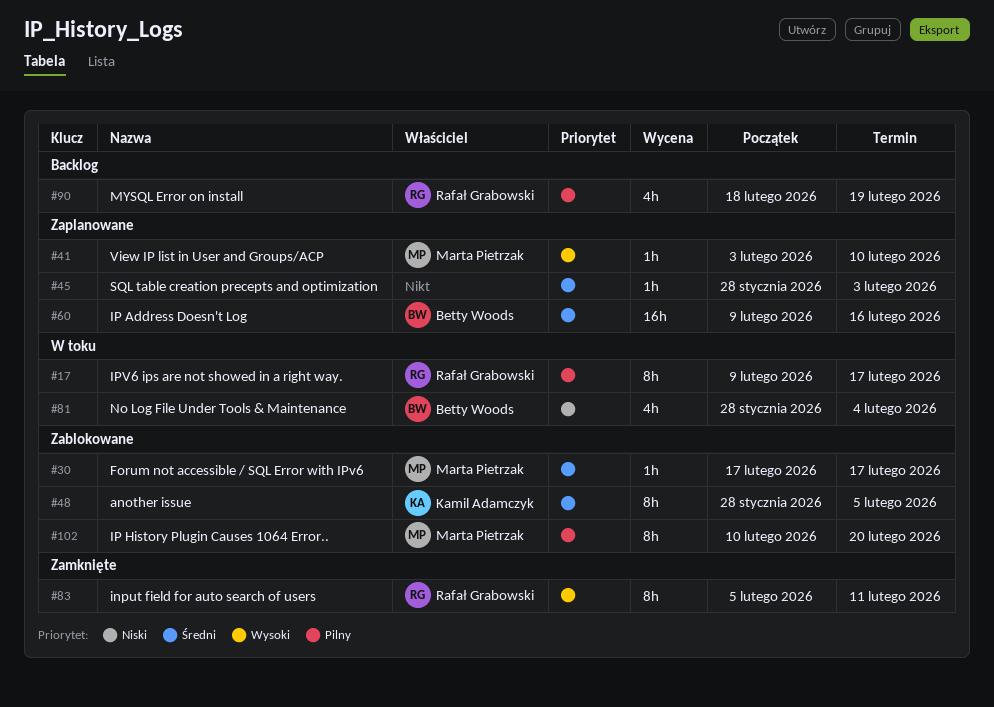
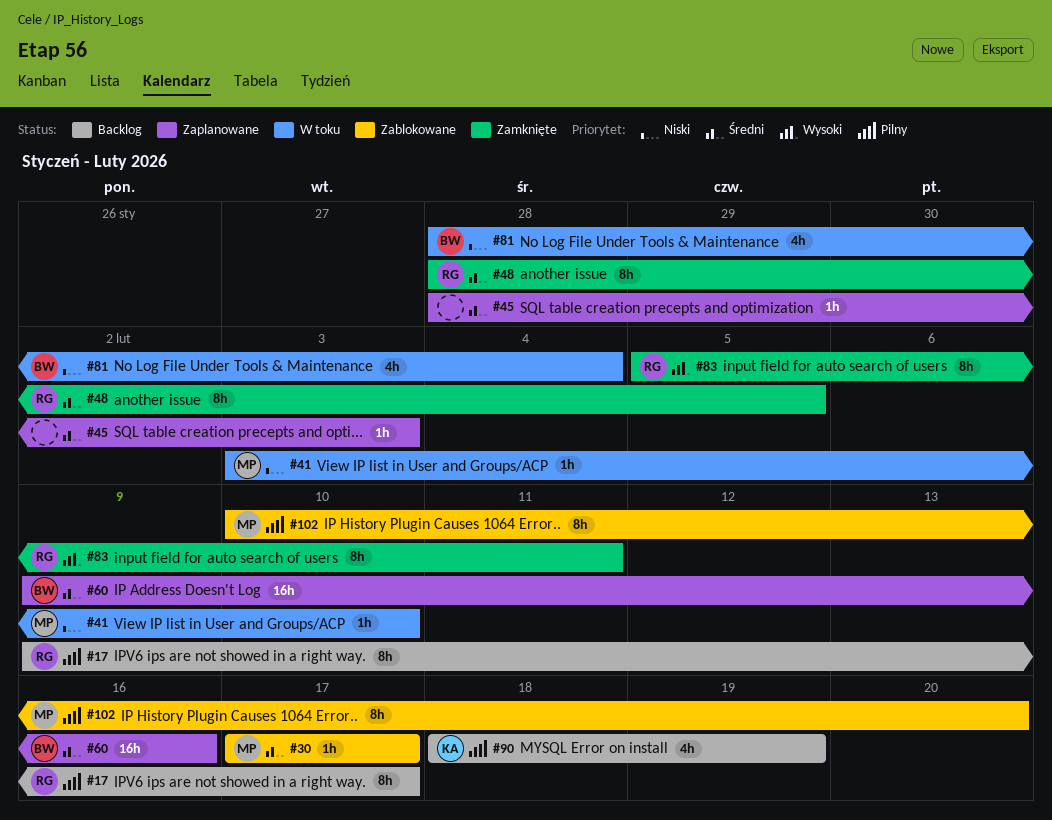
#17, status: W toku -> Backlog
#41, status: Zaplanowane -> W toku
#41, priority: Wysoki -> Niski
#48, status: Zablokowane -> Zamknięte
#48, owner: Kamil Adamczyk -> Rafał Grabowski
#90, owner: Rafał Grabowski -> Kamil Adamczyk

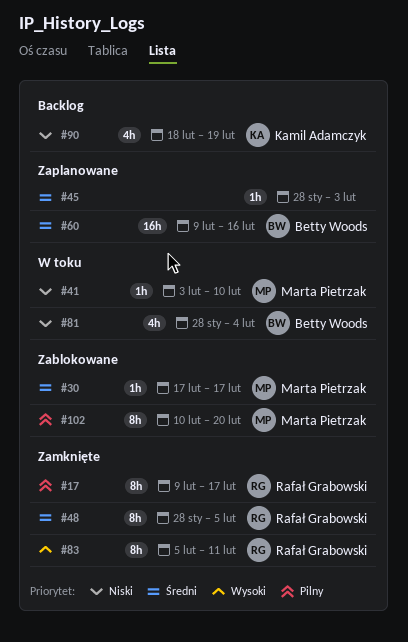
#17, status: Backlog -> Zamknięte
#90, priority: Pilny -> Niski

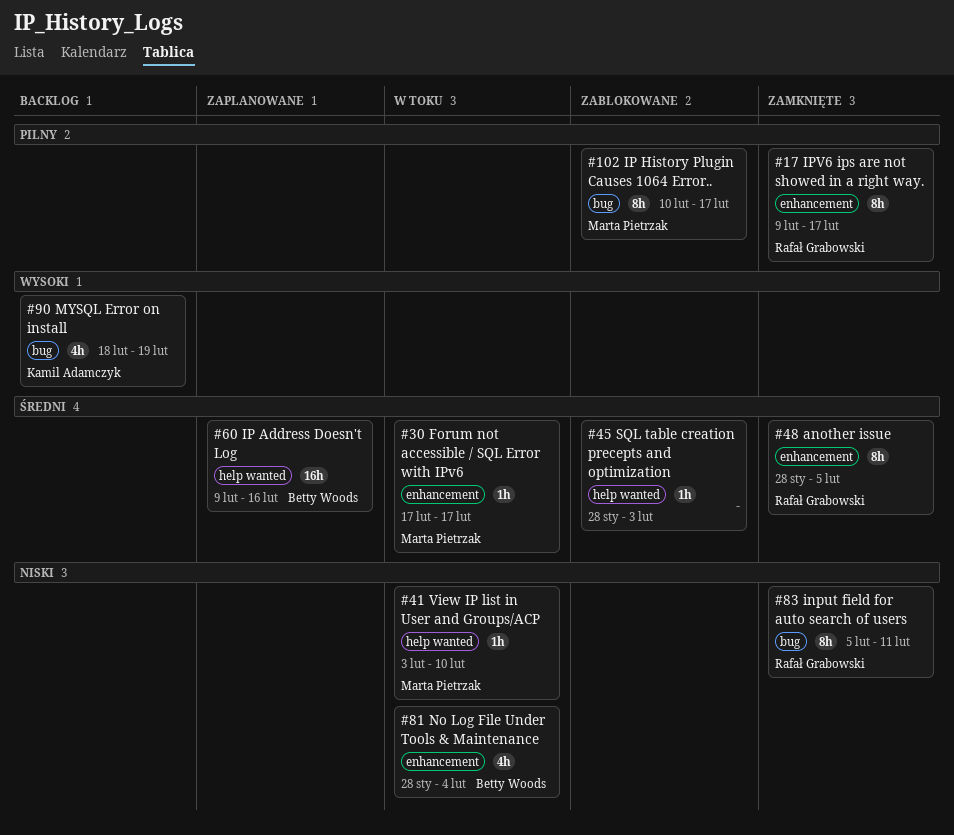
#30, status: Zablokowane -> W toku
#45, status: Zaplanowane -> Zablokowane
#83, priority: Wysoki -> Niski
#90, priority: Niski -> Wysoki
#102, due: Feb 20 -> Feb 17

